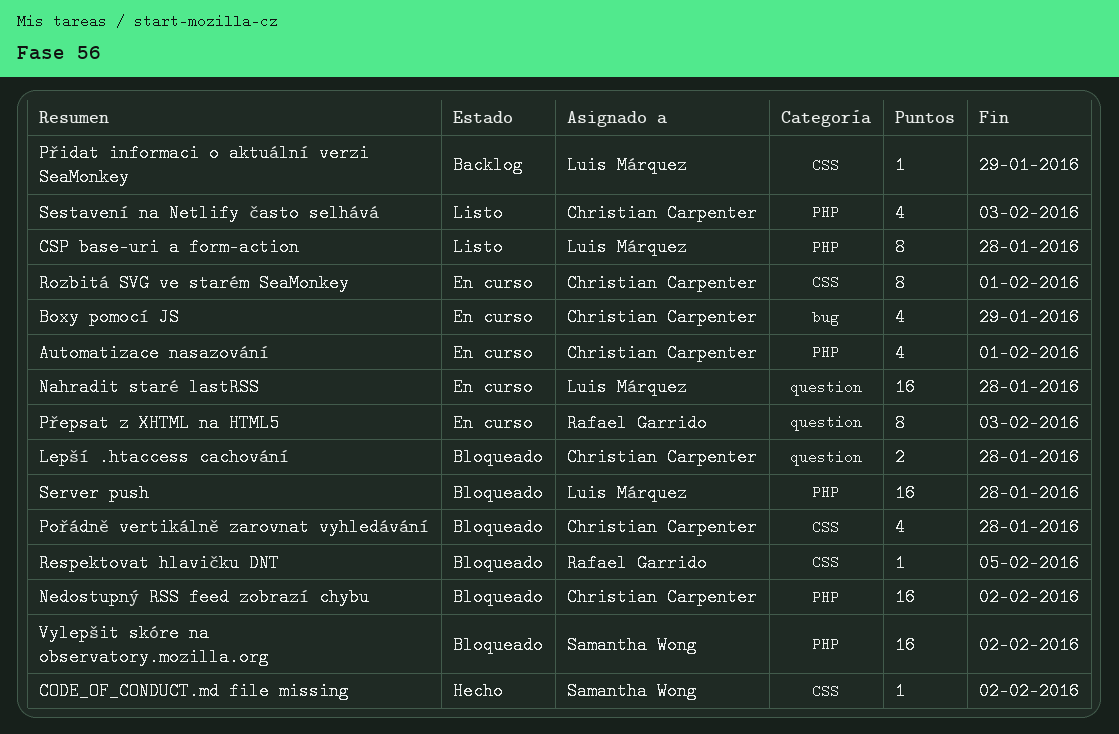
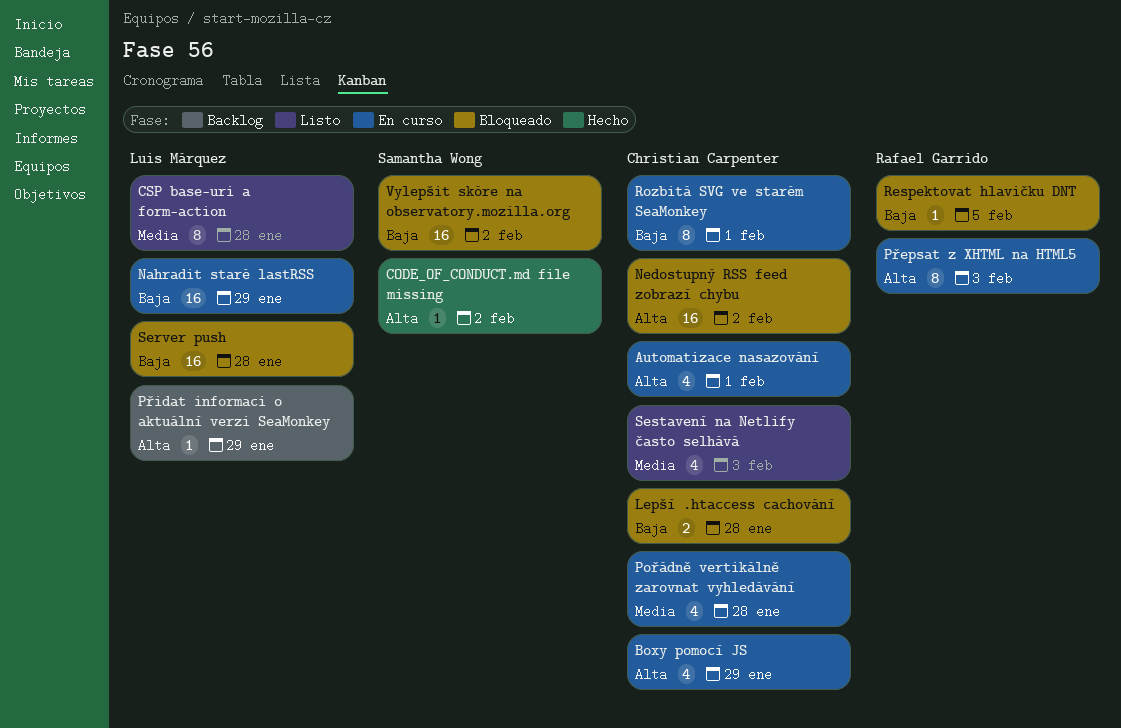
Nahradit staré lastRSS, due: Jan 28 -> Jan 29
Pořádně vertikálně zarovnat vyhledávání, status: Bloqueado -> En curso

